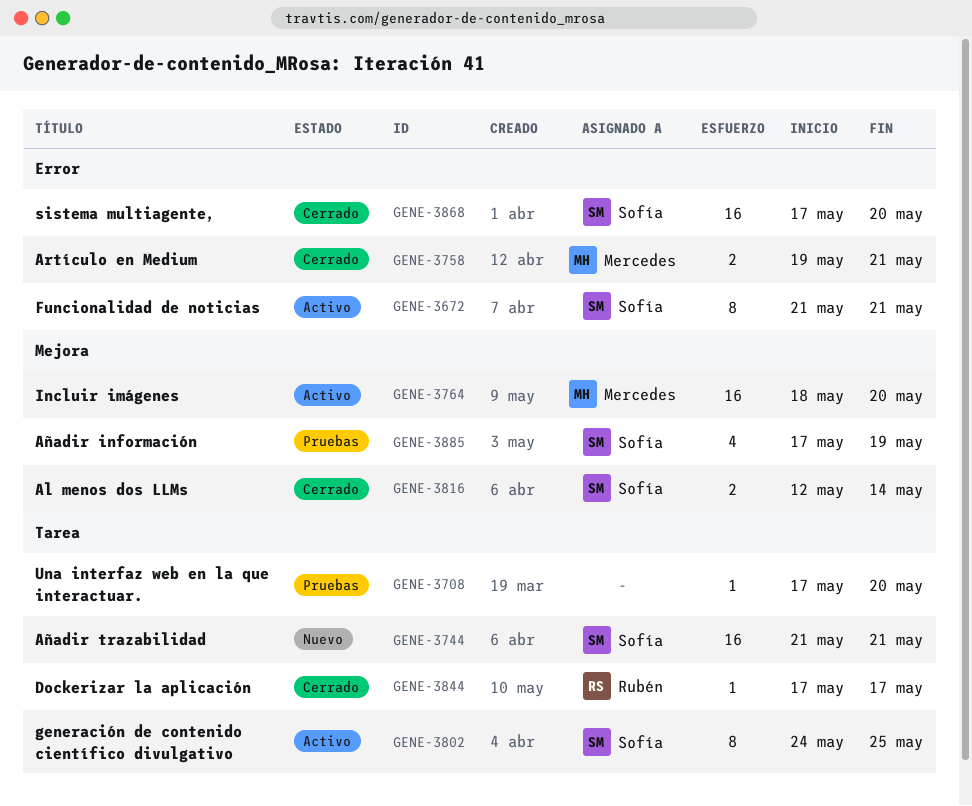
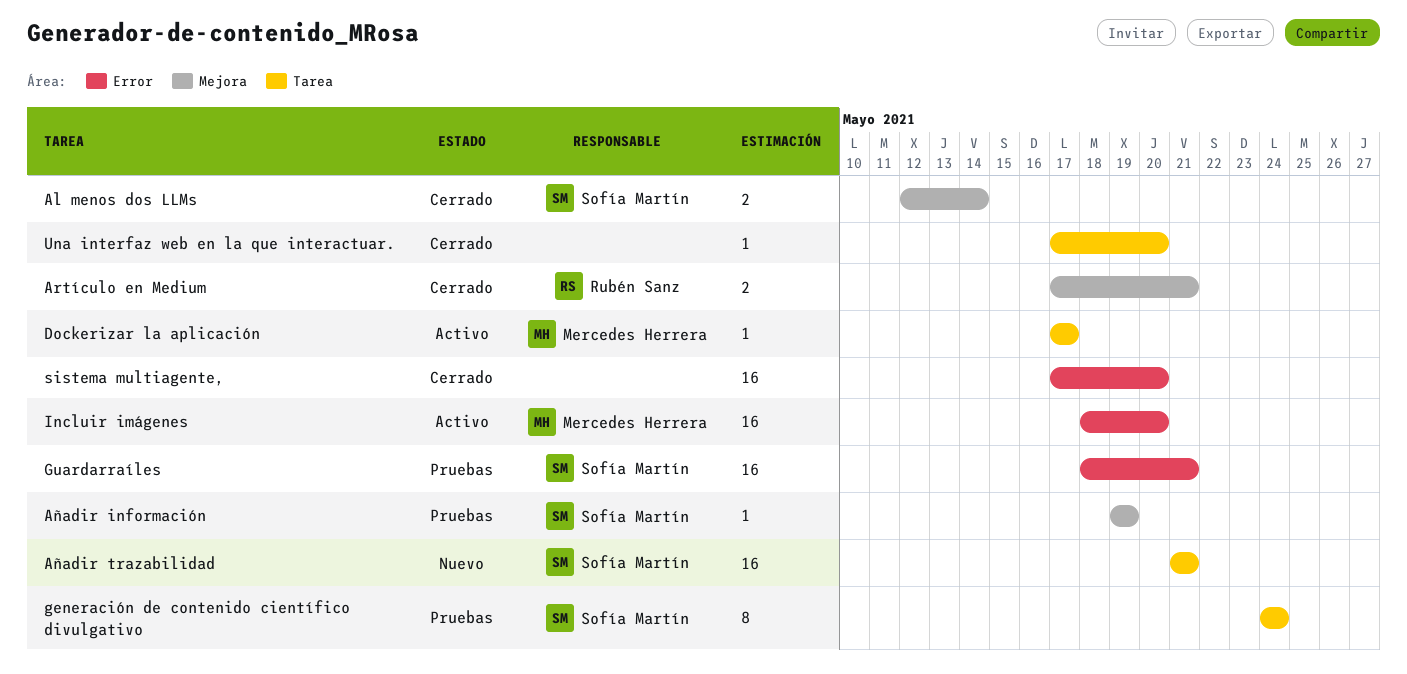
Artículo en Medium, owner: Mercedes Herrera -> Rubén Sanz
Artículo en Medium, label: Error -> Mejora
Artículo en Medium, start: May 19 -> May 17
Añadir información, estimate: 4 -> 1
Añadir información, start: May 17 -> May 19
Dockerizar la aplicación, status: Cerrado -> Activo
Dockerizar la aplicación, owner: Rubén Sanz -> Mercedes Herrera
Funcionalidad de noticias: present -> none
generación de contenido científico divulgativo, status: Activo -> Pruebas
generación de contenido científico divulgativo, due: May 25 -> May 24
Guardarraíles: none -> present
Incluir imágenes, label: Mejora -> Error
sistema multiagente,, owner: Sofía Martín -> none
Una interfaz web en la que interactuar., status: Pruebas -> Cerrado

